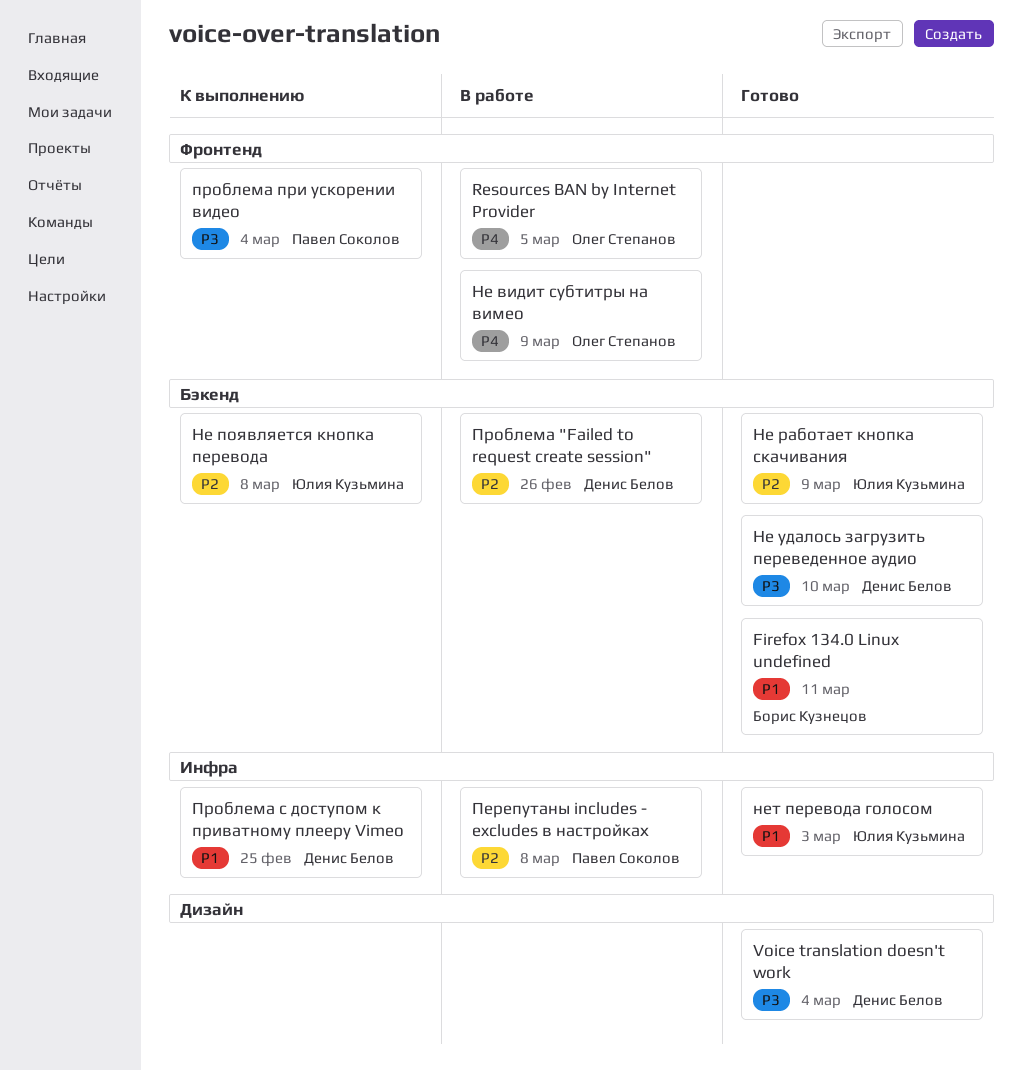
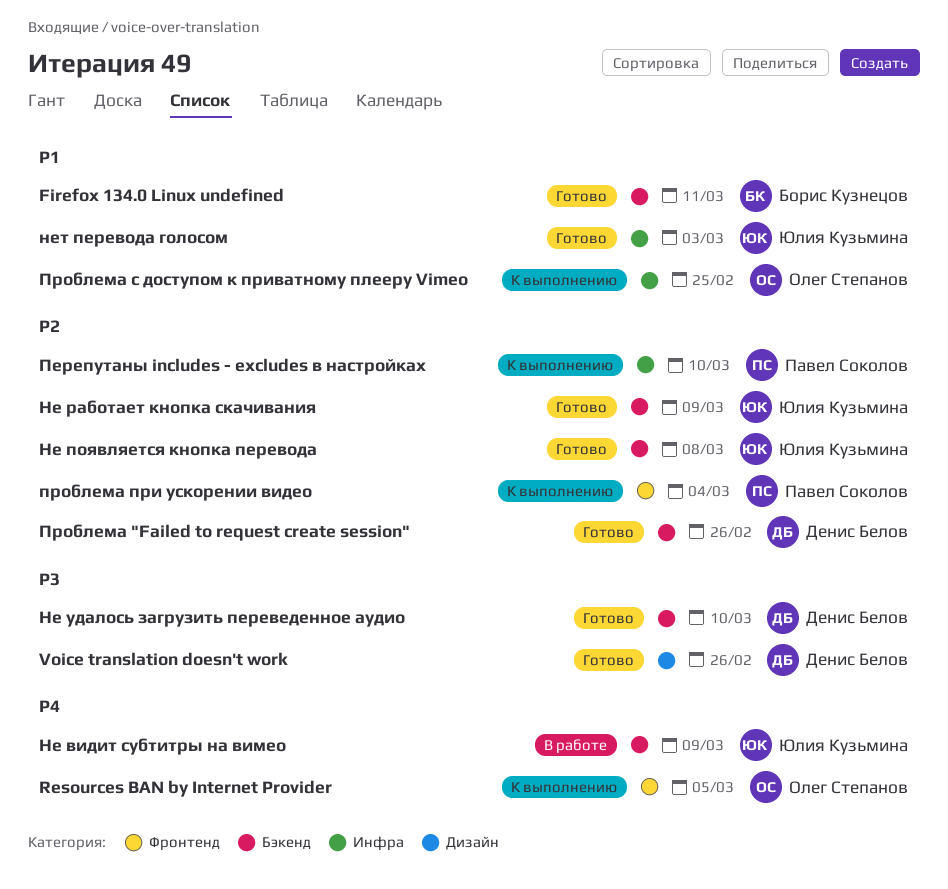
Resources BAN by Internet Provider, status: В работе -> К выполнению
Voice translation doesn't work, due: Mar 4 -> Feb 26
Не видит субтитры на вимео, owner: Олег Степанов -> Юлия Кузьмина
Не видит субтитры на вимео, label: Фронтенд -> Бэкенд
Не появляется кнопка перевода, status: К выполнению -> Готово
Перепутаны includes - excludes в настройках, status: В работе -> К выполнению
Перепутаны includes - excludes в настройках, due: Mar 8 -> Mar 10
Проблема "Failed to request create session", status: В работе -> Готово
проблема при ускорении видео, priority: P3 -> P2
Проблема с доступом к приватному плееру Vimeo, owner: Денис Белов -> Олег Степанов

